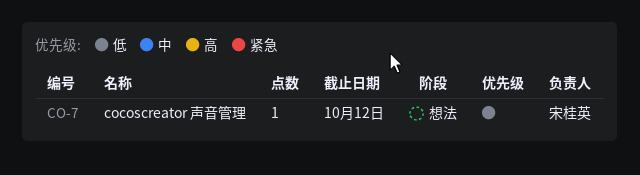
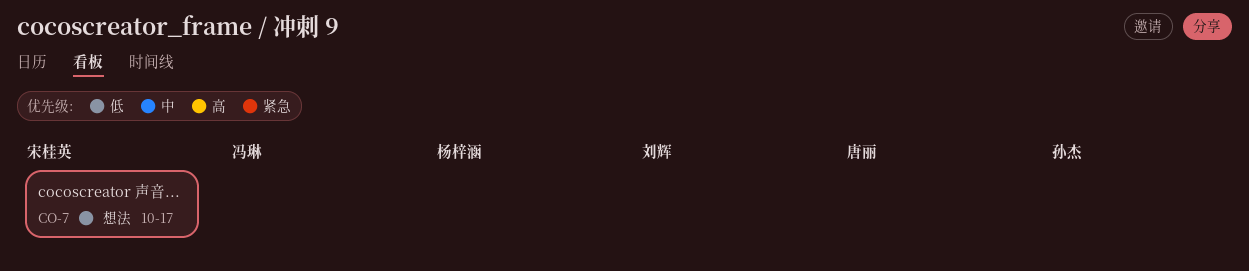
CO-7, due: Oct 12 -> Oct 17

